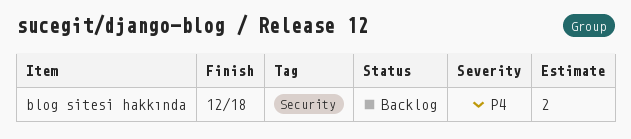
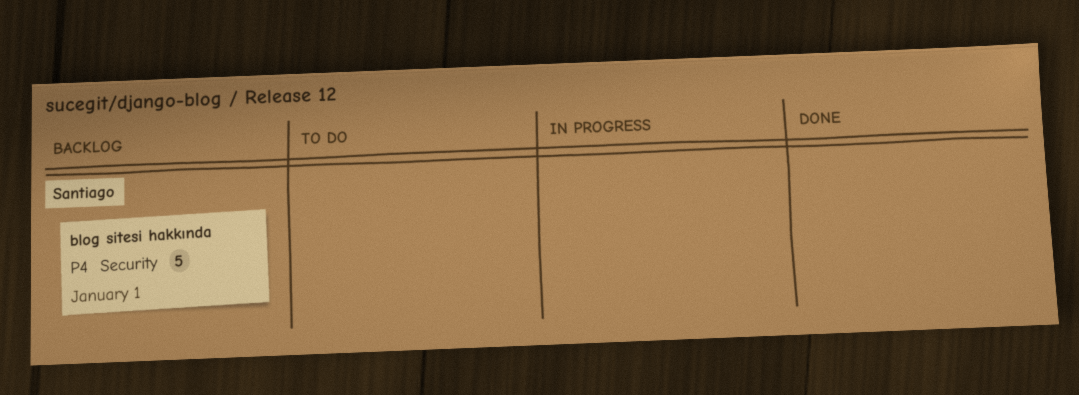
blog sitesi hakkında, estimate: 2 -> 5
blog sitesi hakkında, due: Dec 18 -> Jan 1

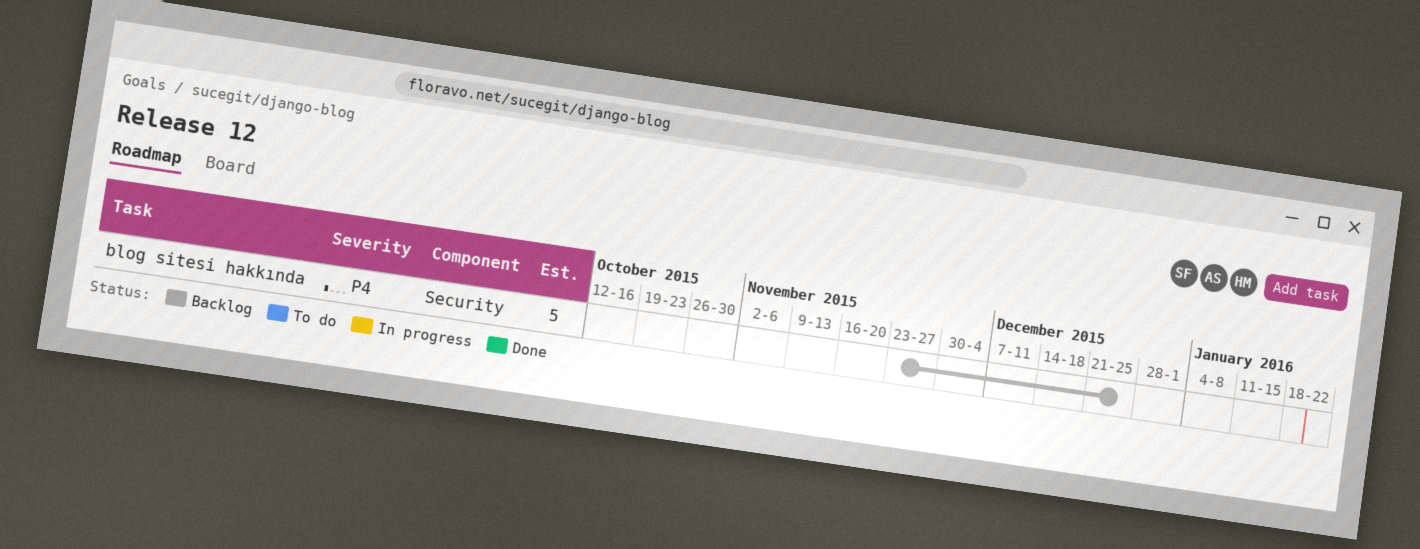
blog sitesi hakkında, due: Jan 1 -> Dec 25

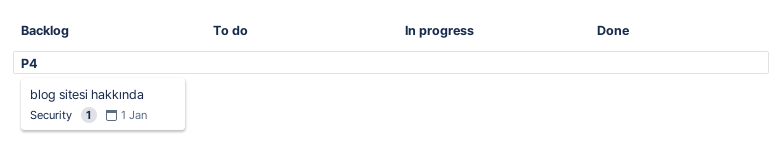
blog sitesi hakkında, estimate: 5 -> 1
blog sitesi hakkında, due: Dec 25 -> Jan 1

